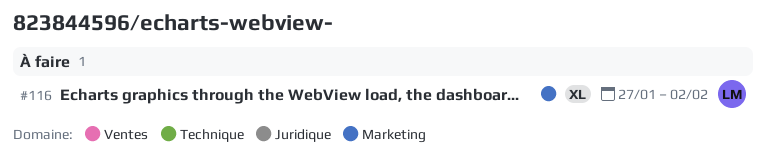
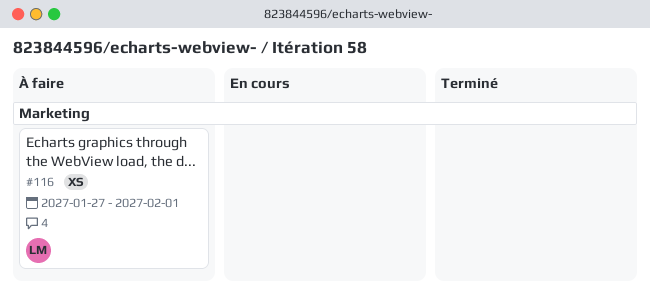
#116, estimate: XL -> XS
#116, due: Feb 2 -> Feb 1

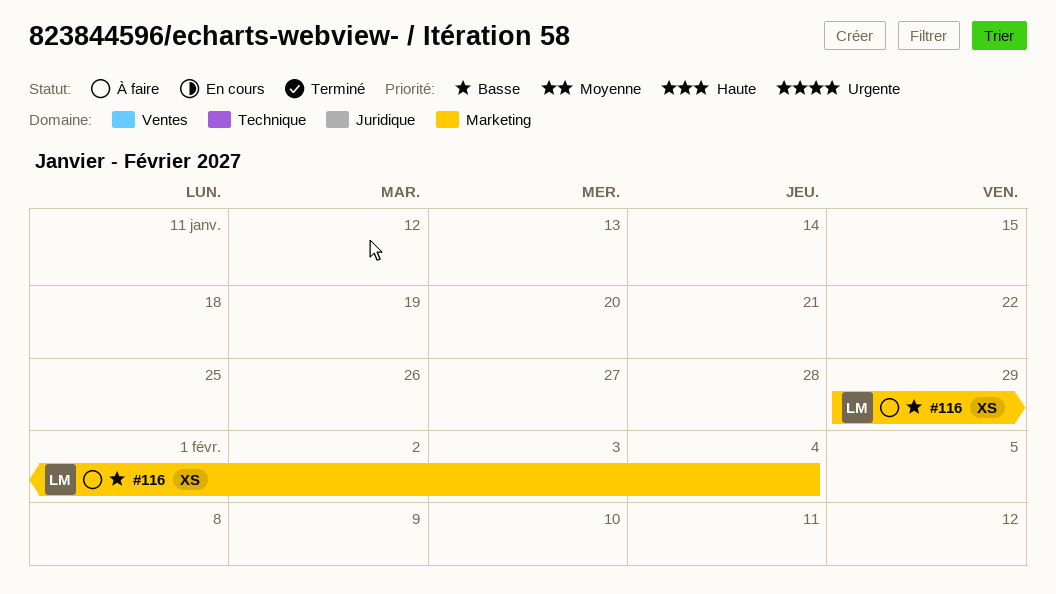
#116, start: Jan 27 -> Jan 29
#116, due: Feb 1 -> Feb 4

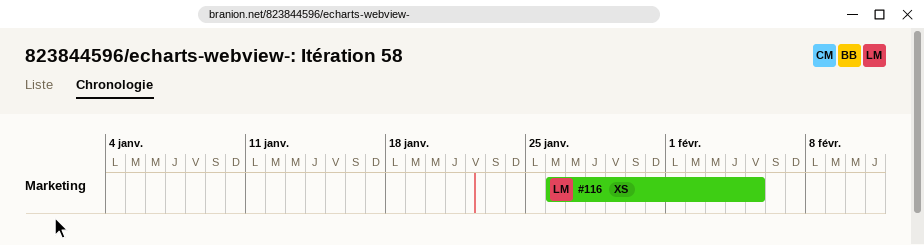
#116, start: Jan 29 -> Jan 26
#116, due: Feb 4 -> Feb 5

